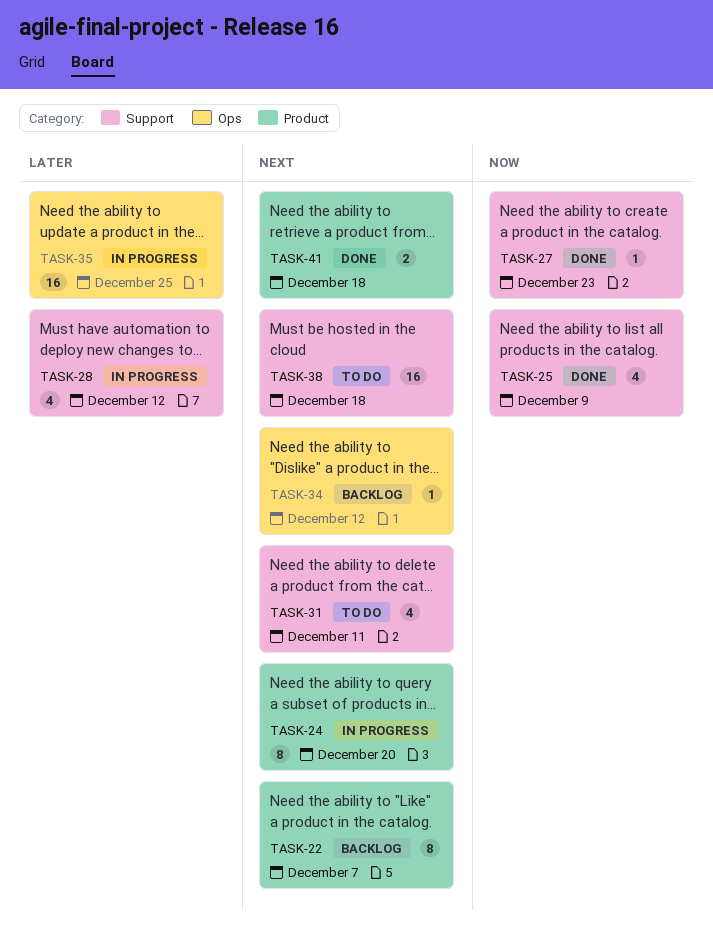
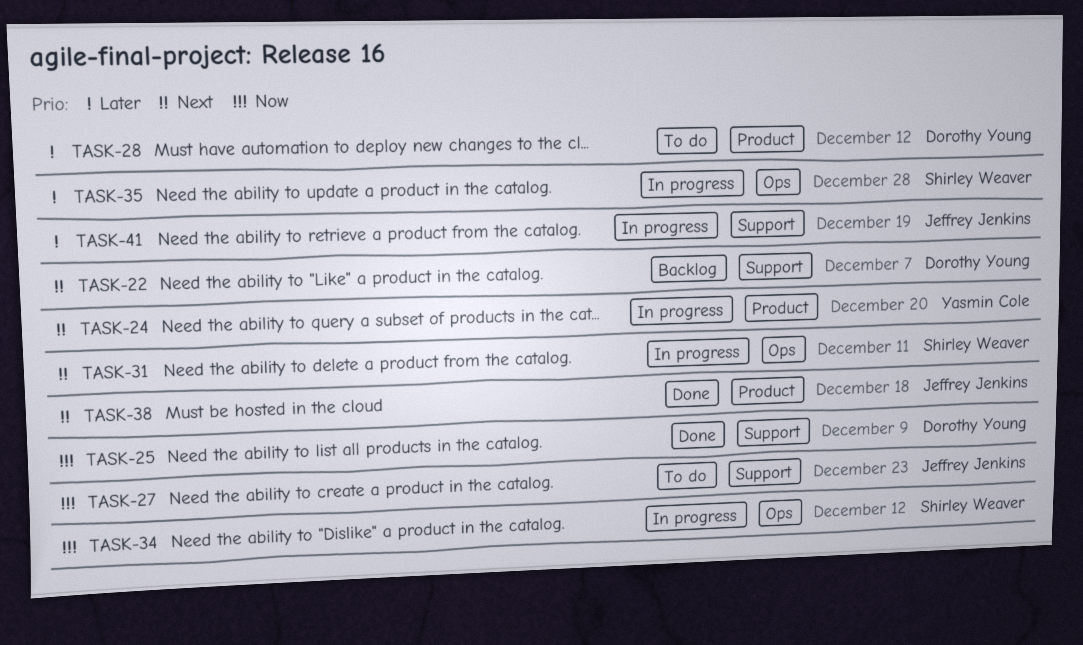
TASK-22, label: Product -> Support
TASK-27, status: Done -> To do
TASK-28, status: In progress -> To do
TASK-28, label: Support -> Product
TASK-31, status: To do -> In progress
TASK-31, label: Support -> Ops
TASK-34, status: Backlog -> In progress
TASK-34, priority: Next -> Now
TASK-35, due: Dec 25 -> Dec 28
TASK-38, status: To do -> Done
TASK-38, label: Support -> Product
TASK-41, status: Done -> In progress
TASK-41, priority: Next -> Later
TASK-41, label: Product -> Support
TASK-41, due: Dec 18 -> Dec 19

